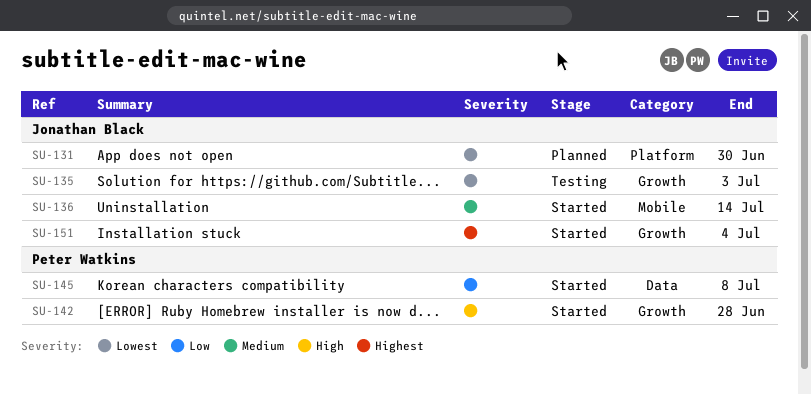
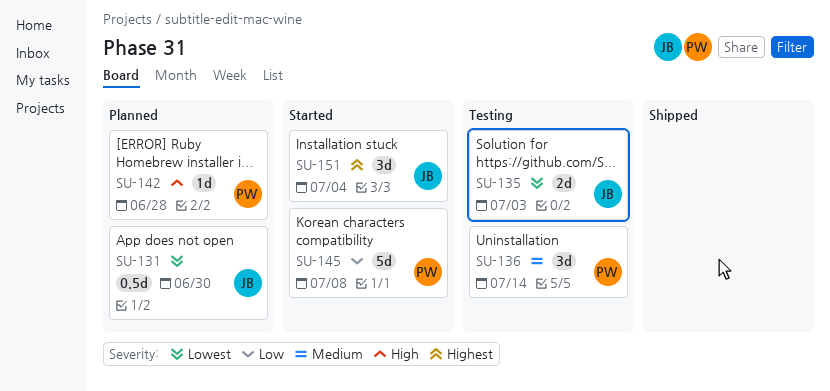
SU-136, status: Started -> Testing
SU-136, owner: Jonathan Black -> Peter Watkins
SU-142, status: Started -> Planned

